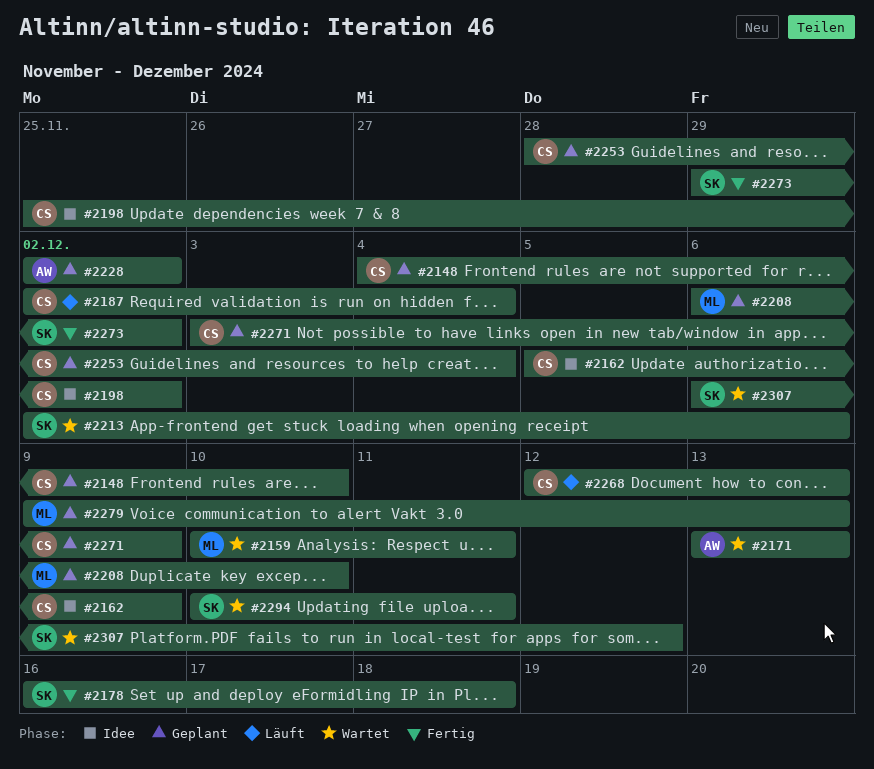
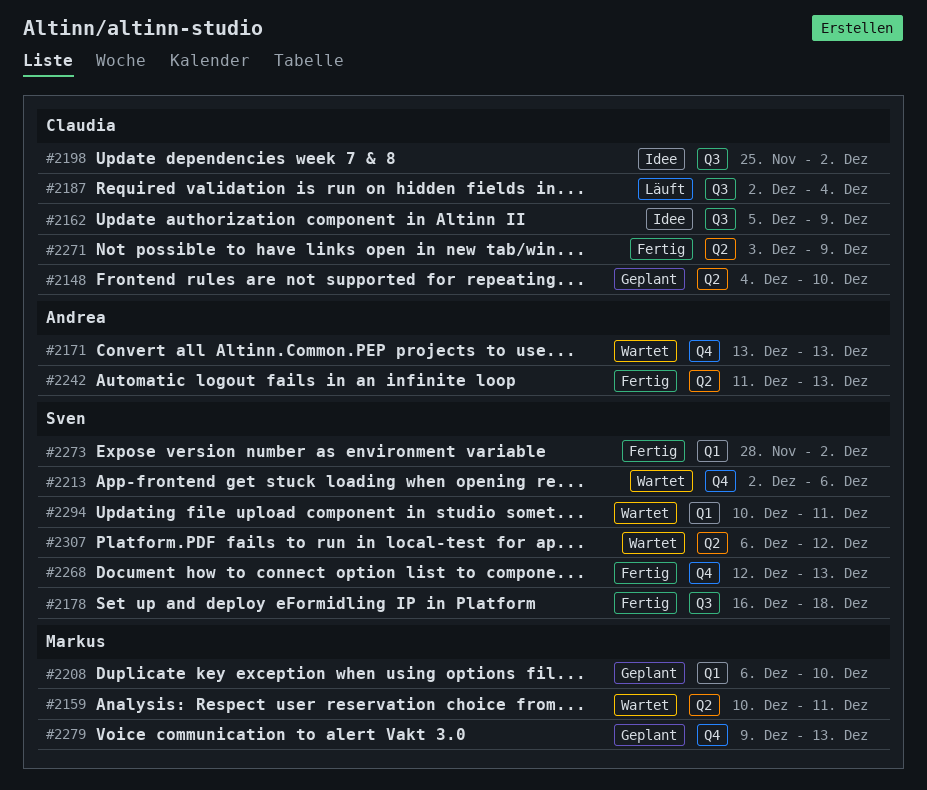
#2228: present -> none
#2242: none -> present
#2253: present -> none
#2268, status: Läuft -> Fertig
#2268, owner: Claudia -> Sven
#2271, status: Geplant -> Fertig
#2273, start: Nov 29 -> Nov 28

